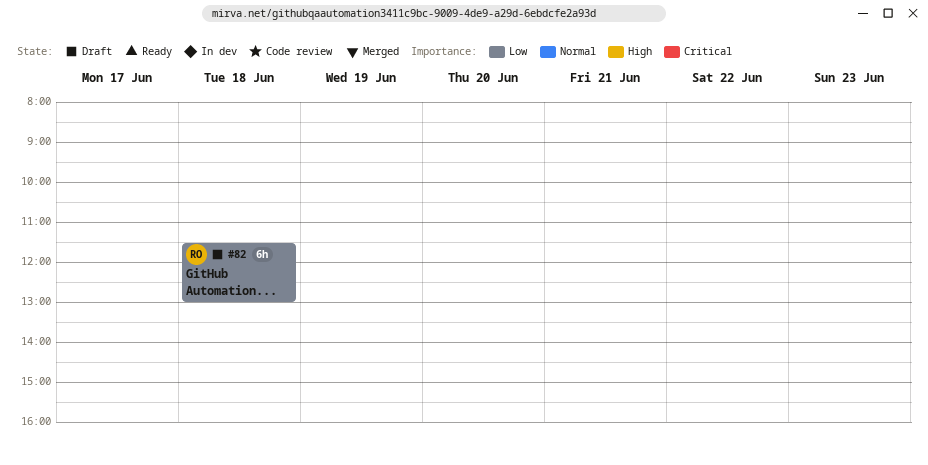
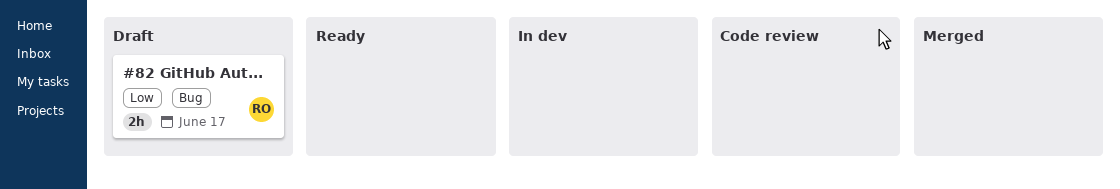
#82, estimate: 6h -> 2h
#82, day: Jun 18 -> Jun 17

